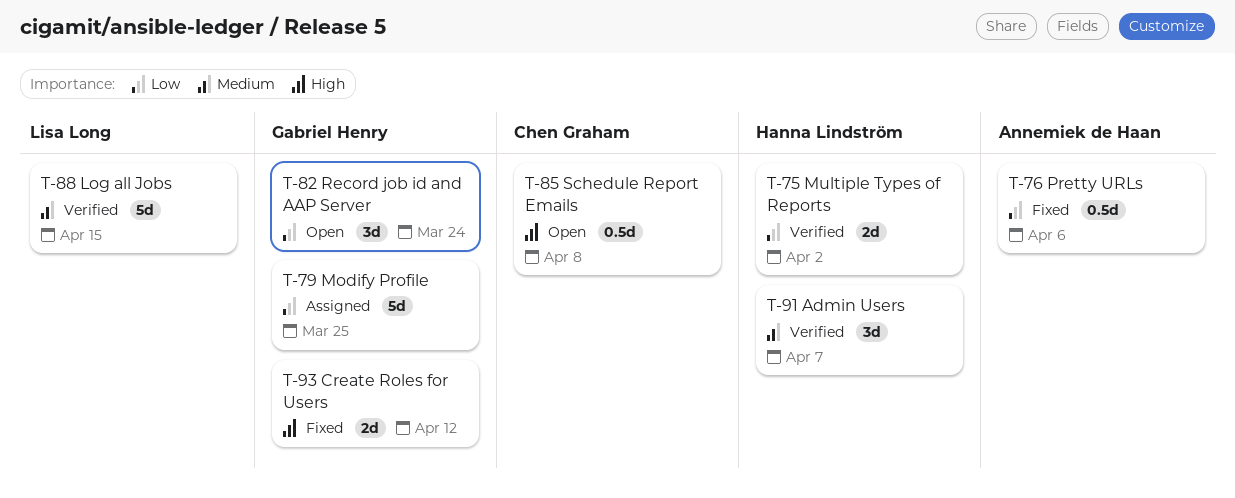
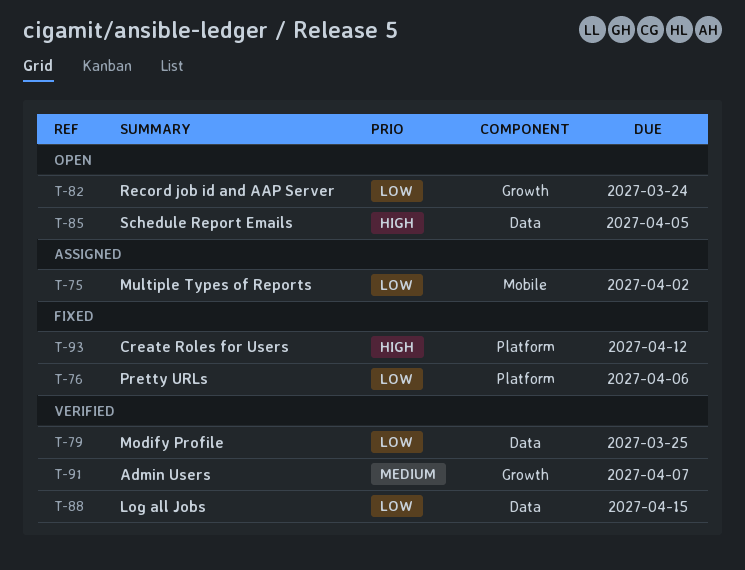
T-75, status: Verified -> Assigned
T-79, status: Assigned -> Verified
T-85, due: Apr 8 -> Apr 5
T-88, priority: Medium -> Low

